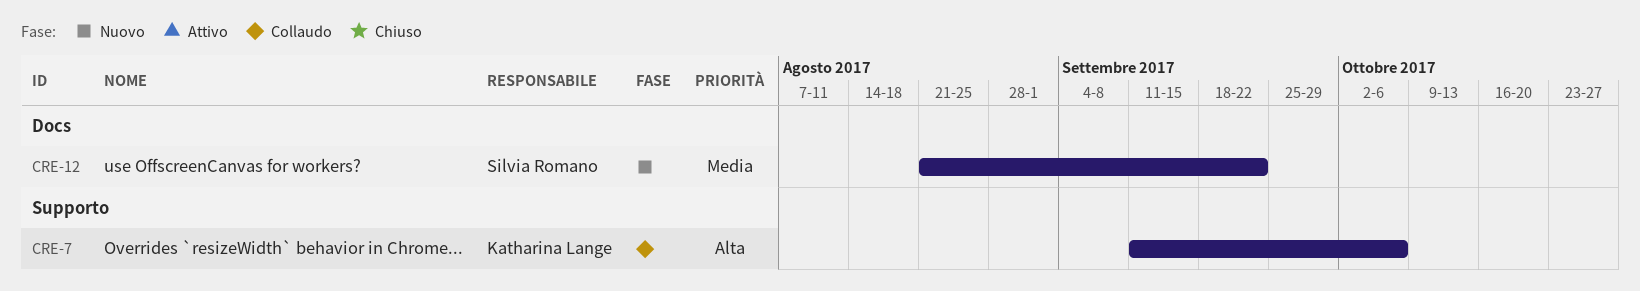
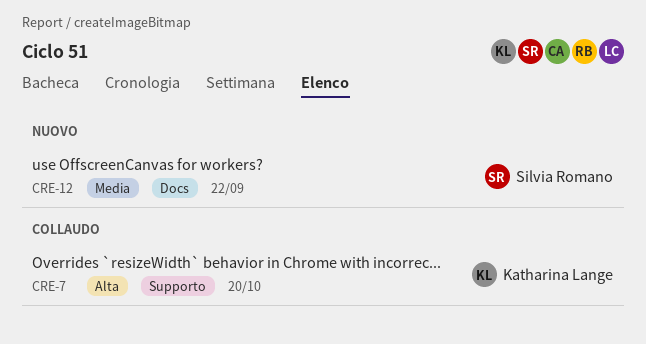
CRE-7, due: Oct 6 -> Oct 20

